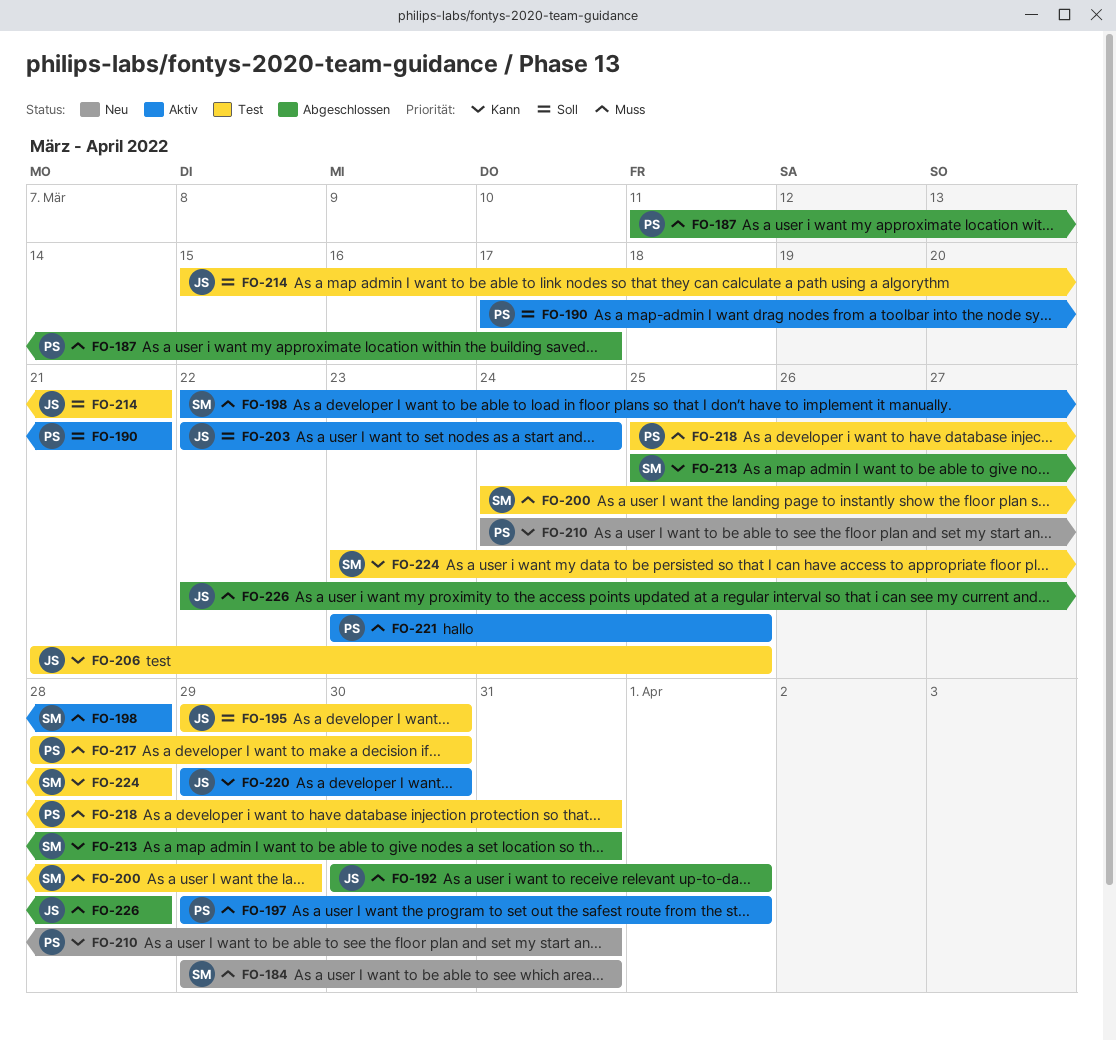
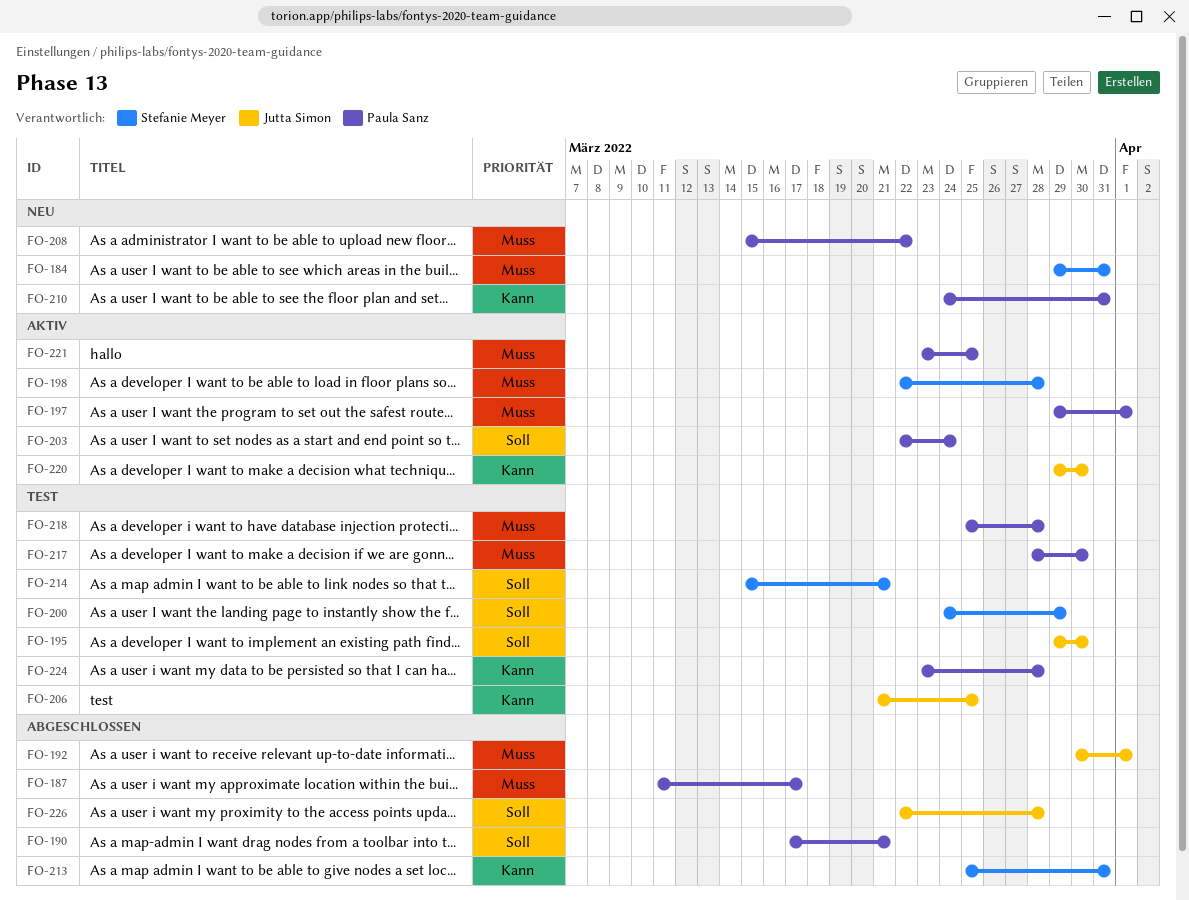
FO-190, status: Aktiv -> Abgeschlossen
FO-200, priority: Muss -> Soll
FO-203, owner: Jutta Simon -> Paula Sanz
FO-208: none -> present
FO-214, owner: Jutta Simon -> Stefanie Meyer
FO-218, due: Mar 31 -> Mar 28
FO-224, owner: Stefanie Meyer -> Paula Sanz
FO-226, priority: Muss -> Soll

